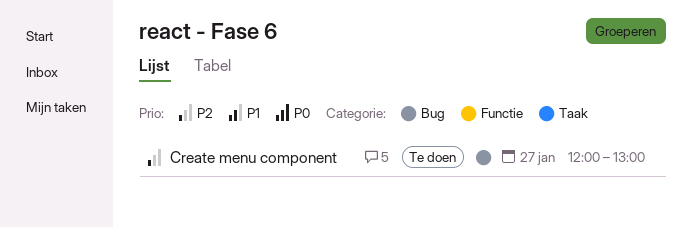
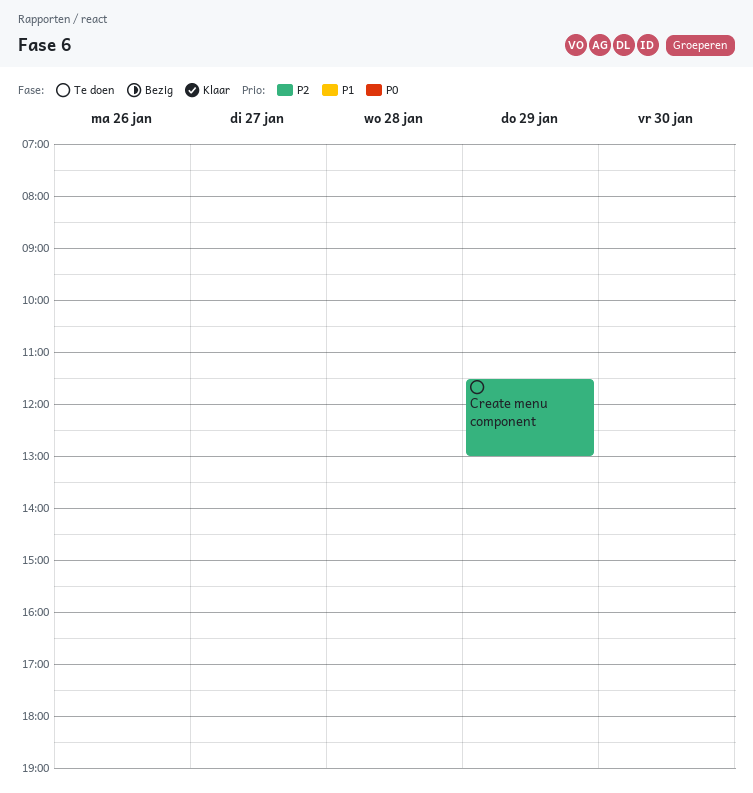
Create menu component, day: Jan 27 -> Jan 29
Create menu component, begins: 12:00 -> 11:30

